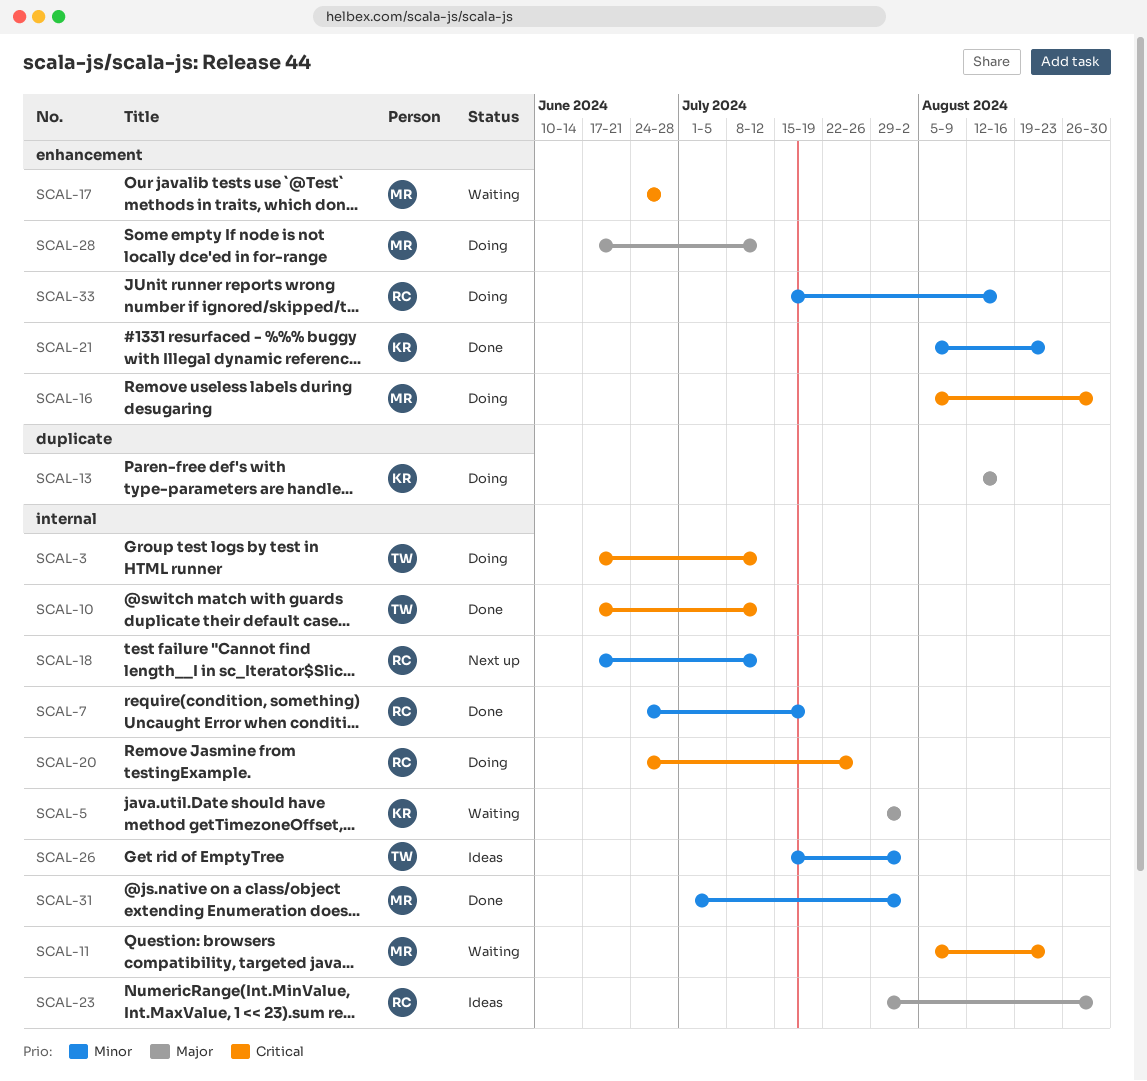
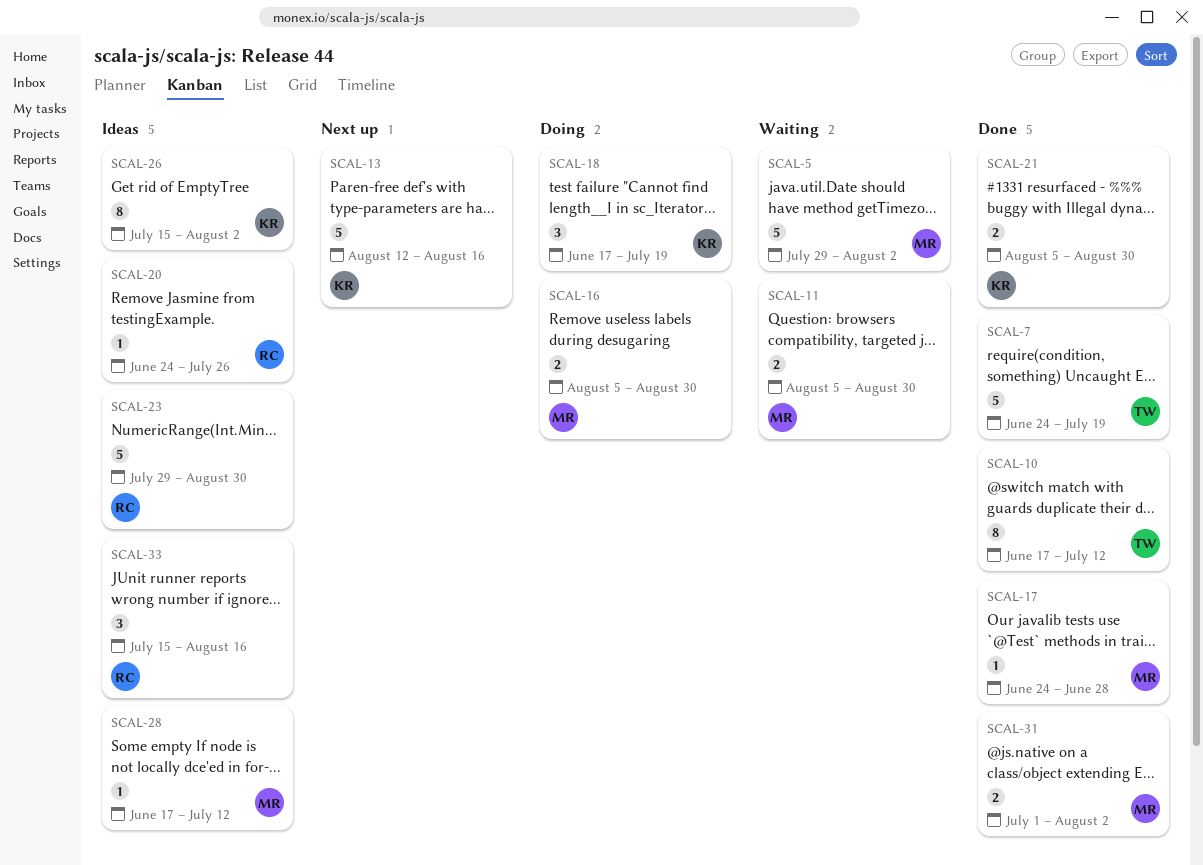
SCAL-3: present -> none
SCAL-5, owner: KR -> MR
SCAL-7, owner: RC -> TW
SCAL-11, due: Aug 23 -> Aug 30
SCAL-13, status: Doing -> Next up
SCAL-17, status: Waiting -> Done
SCAL-18, status: Next up -> Doing
SCAL-18, owner: RC -> KR
SCAL-18, due: Jul 12 -> Jul 19
SCAL-20, status: Doing -> Ideas
SCAL-21, due: Aug 23 -> Aug 30
SCAL-26, owner: TW -> KR
SCAL-28, status: Doing -> Ideas
SCAL-33, status: Doing -> Ideas

